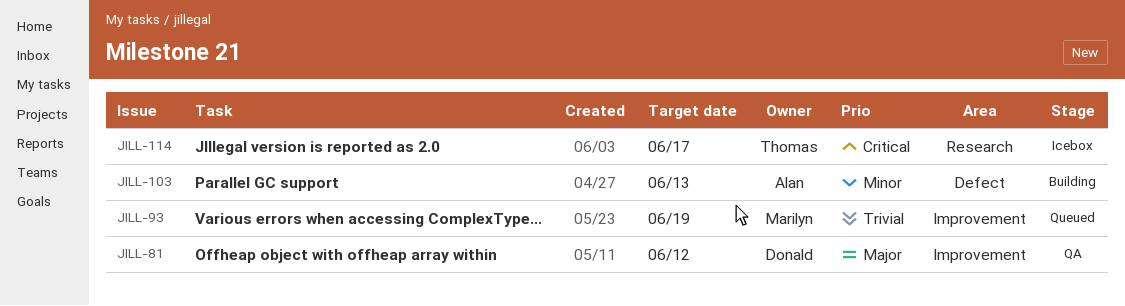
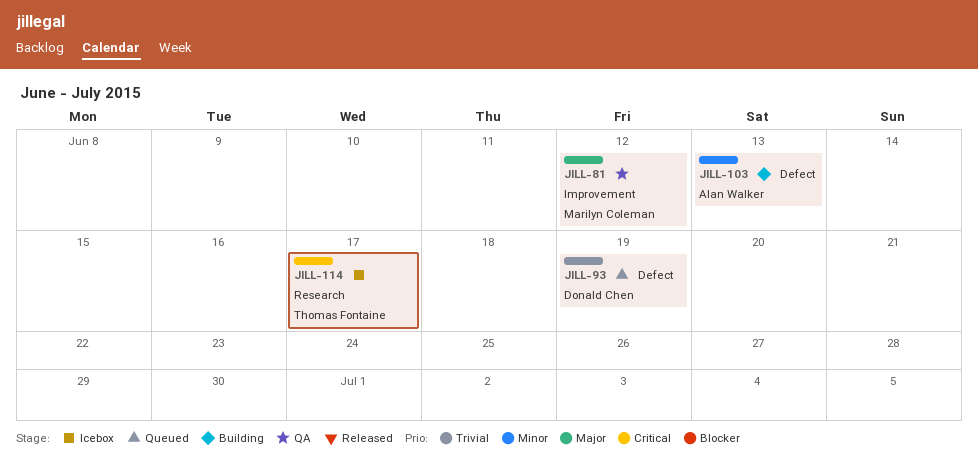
JILL-81, owner: Donald Chen -> Marilyn Coleman
JILL-93, owner: Marilyn Coleman -> Donald Chen
JILL-93, label: Improvement -> Defect

